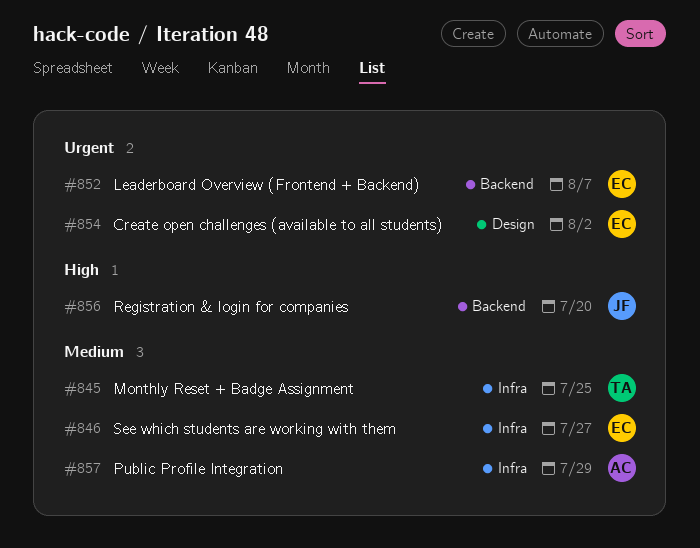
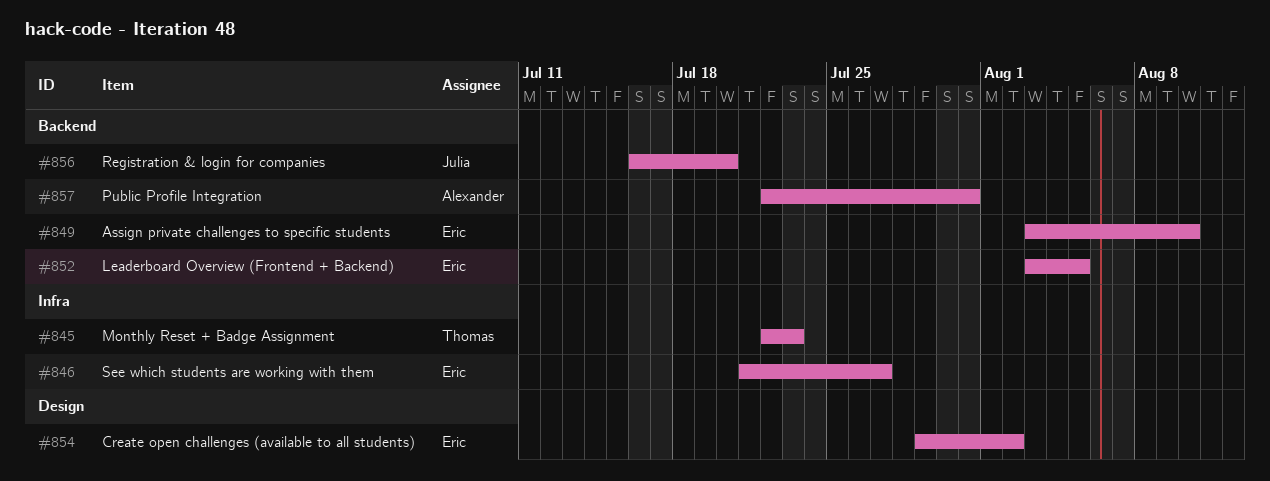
#845, due: Jul 25 -> Jul 23
#849: none -> present
#852, due: Aug 7 -> Aug 5
#857, label: Infra -> Backend
#857, due: Jul 29 -> Jul 31

